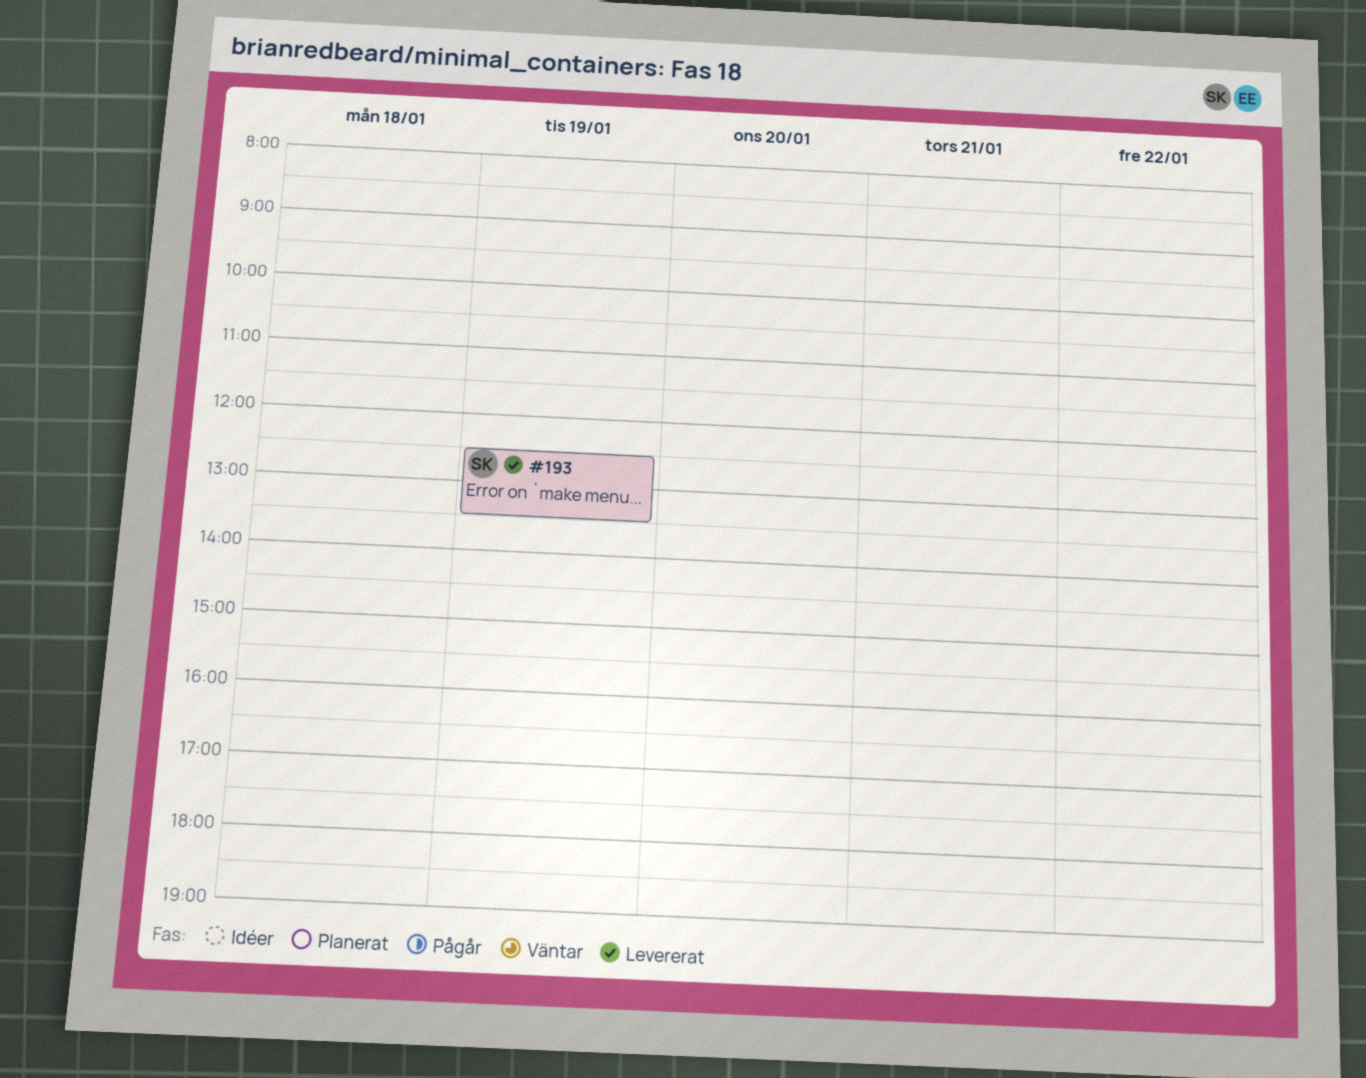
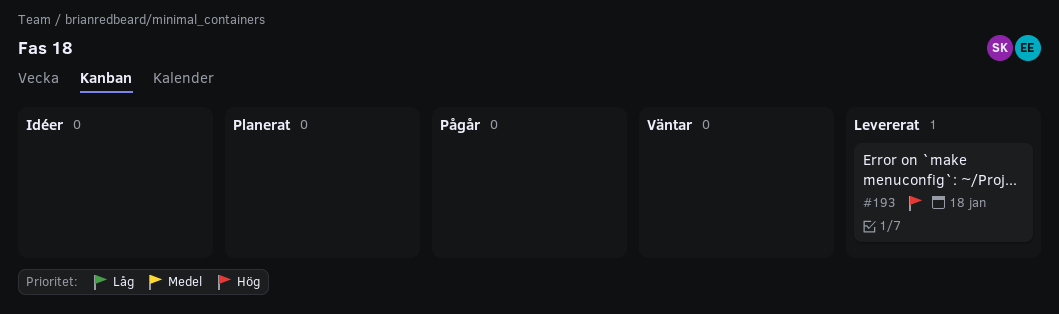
#193, day: Jan 19 -> Jan 18

